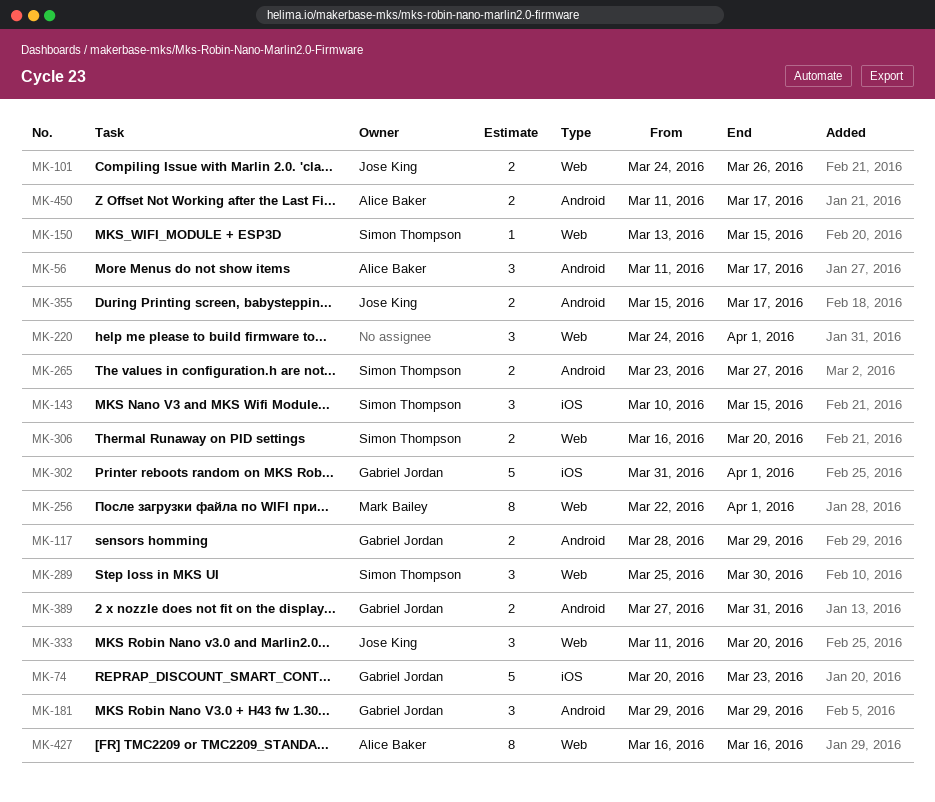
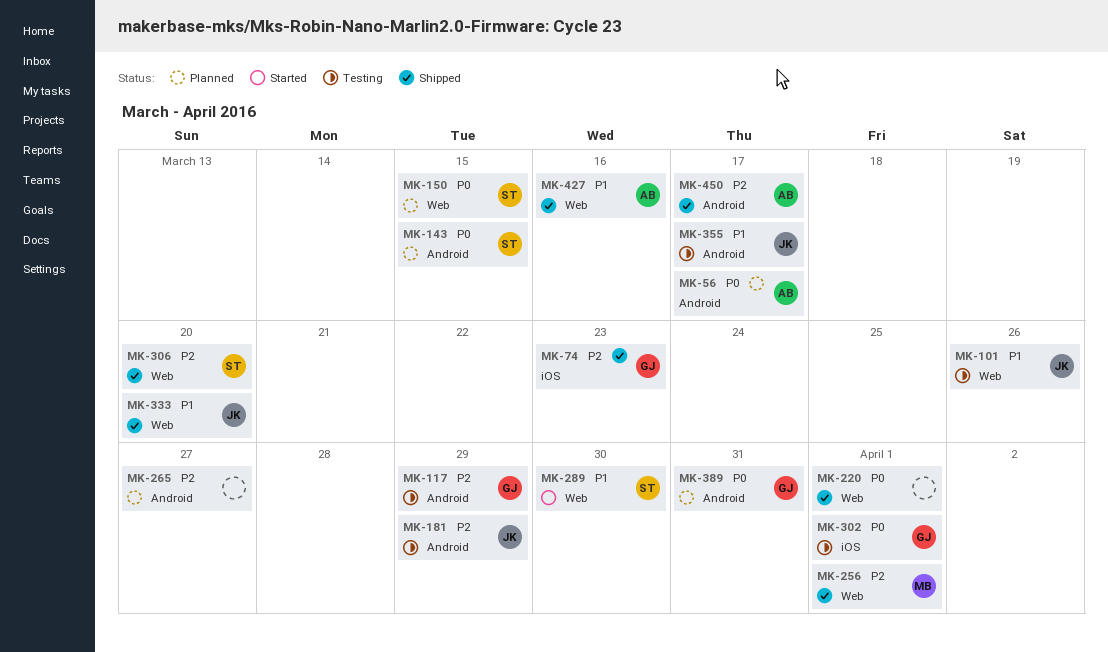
MK-143, label: iOS -> Android
MK-181, owner: Gabriel Jordan -> Jose King
MK-265, owner: Simon Thompson -> none

